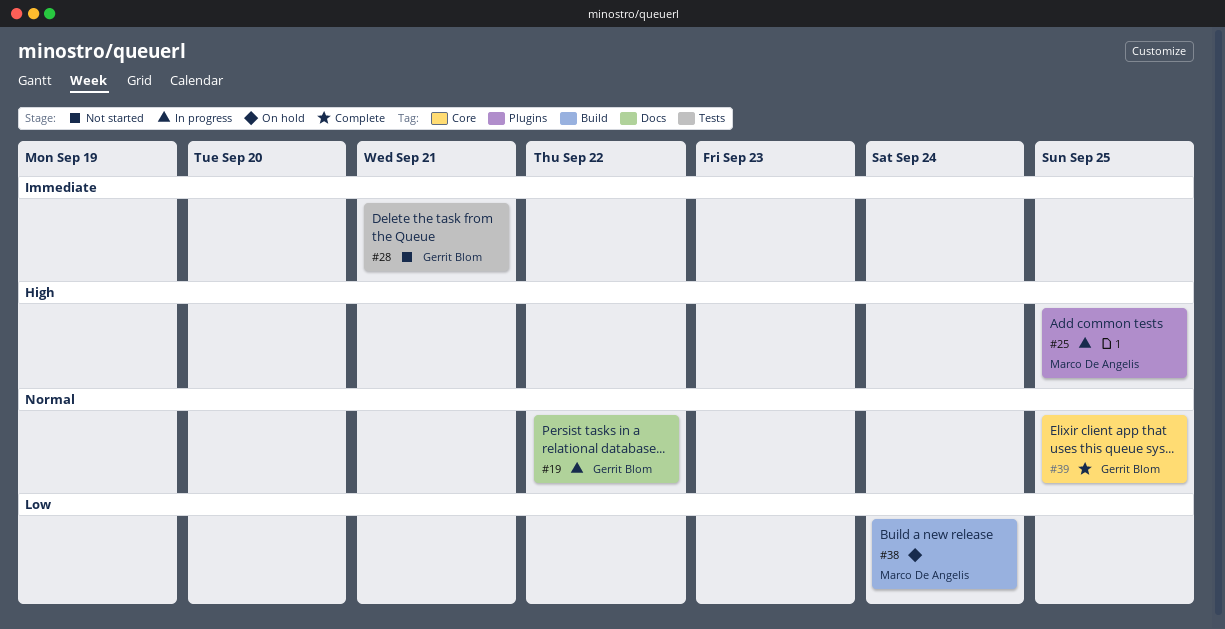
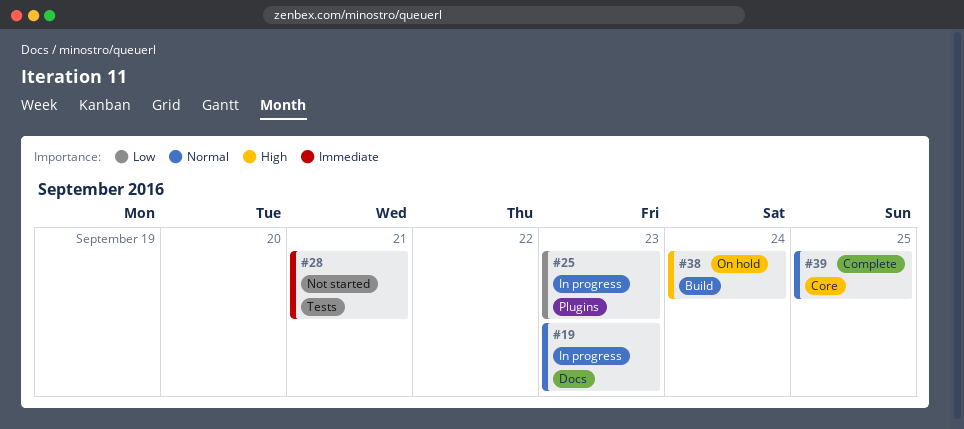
#19, due: Sep 22 -> Sep 23
#25, priority: High -> Low
#25, due: Sep 25 -> Sep 23
#38, priority: Low -> High

